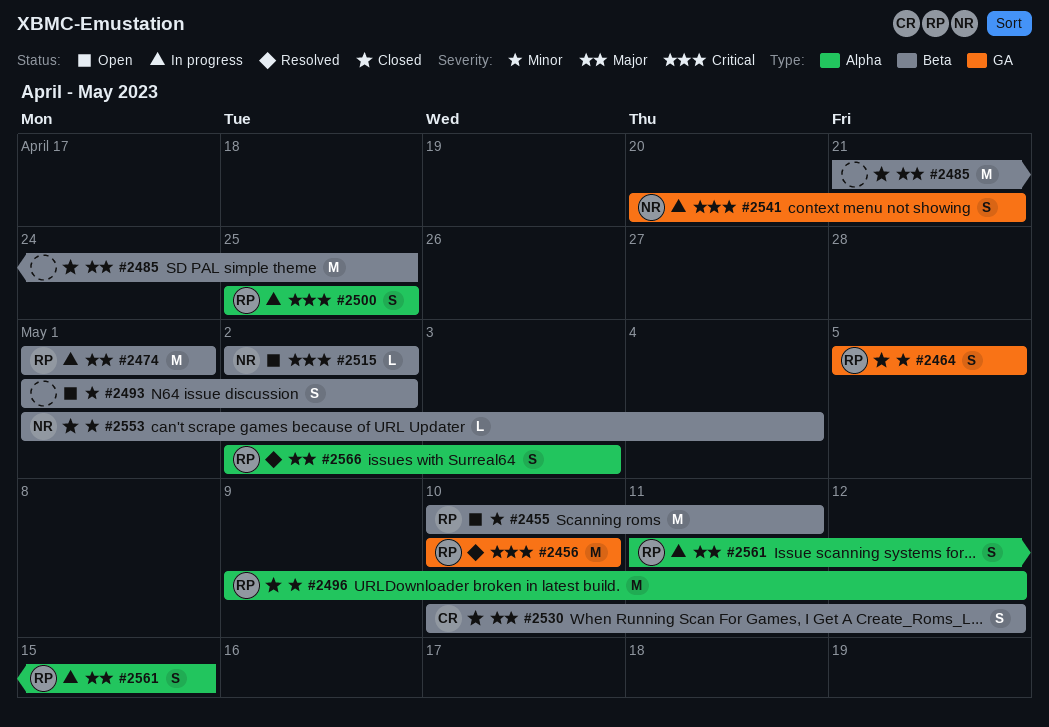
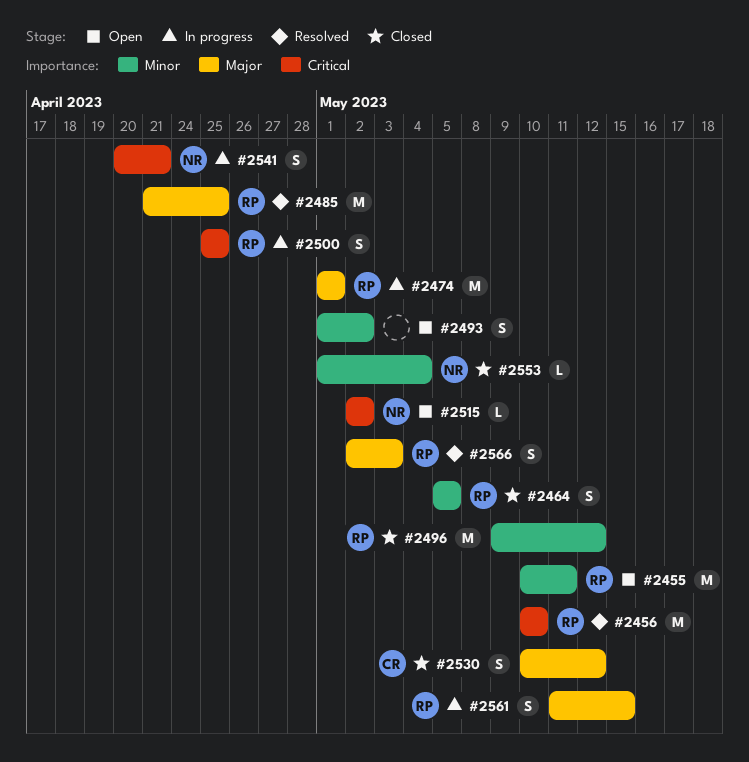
#2485, status: Closed -> Resolved
#2485, owner: none -> RP

